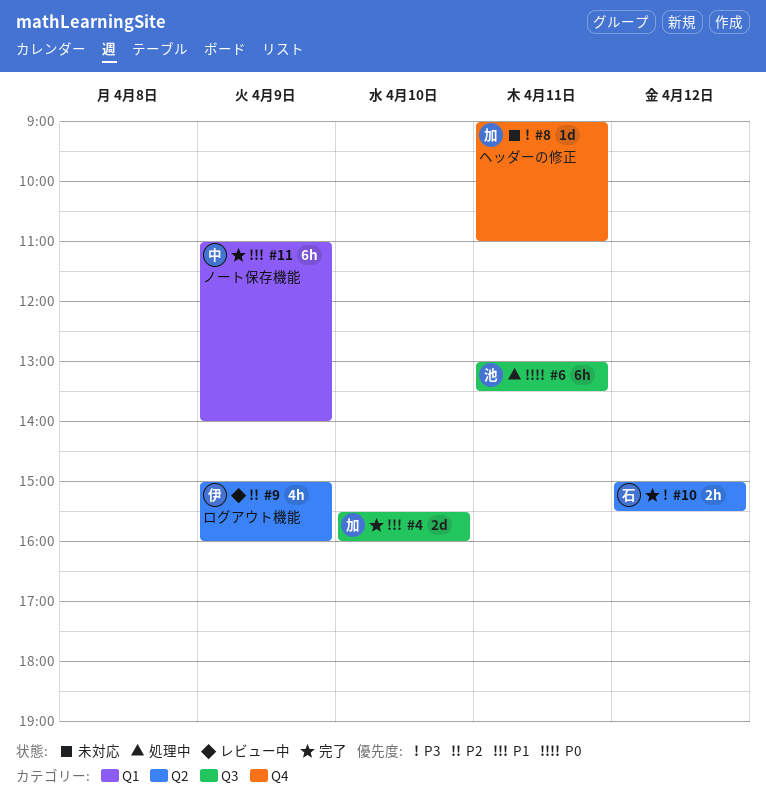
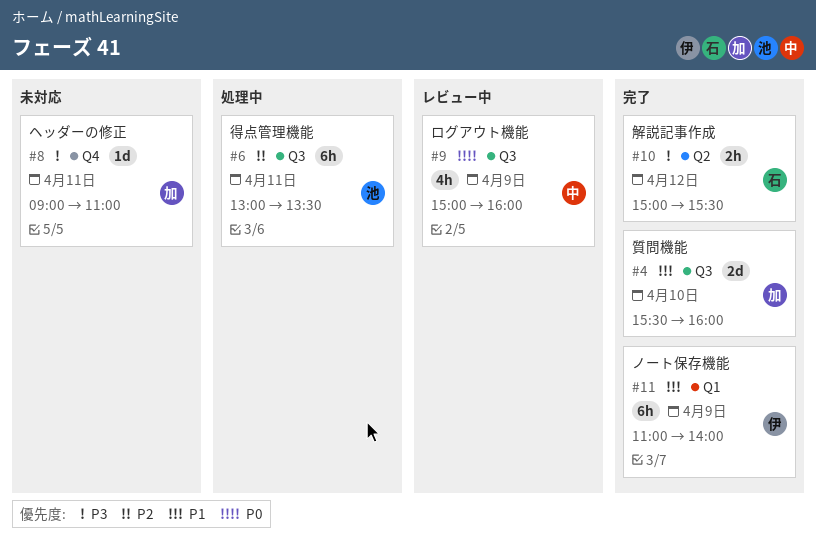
#6, priority: P0 -> P2
#9, owner: 伊 -> 中
#9, priority: P2 -> P0
#9, label: Q2 -> Q3
#11, owner: 中 -> 伊

